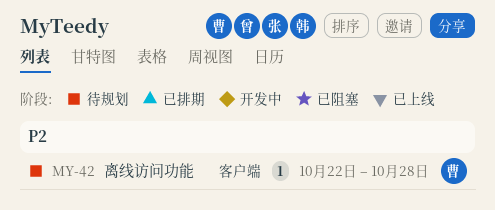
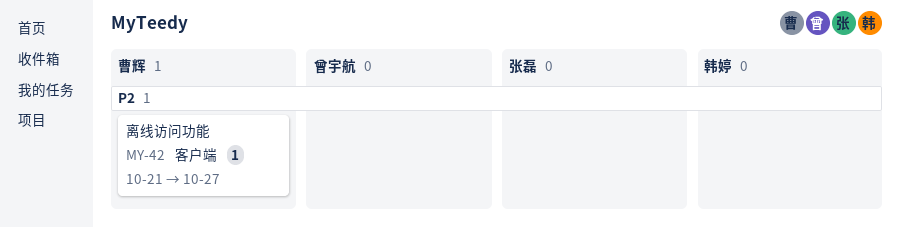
MY-42, start: Oct 22 -> Oct 21
MY-42, due: Oct 28 -> Oct 27

